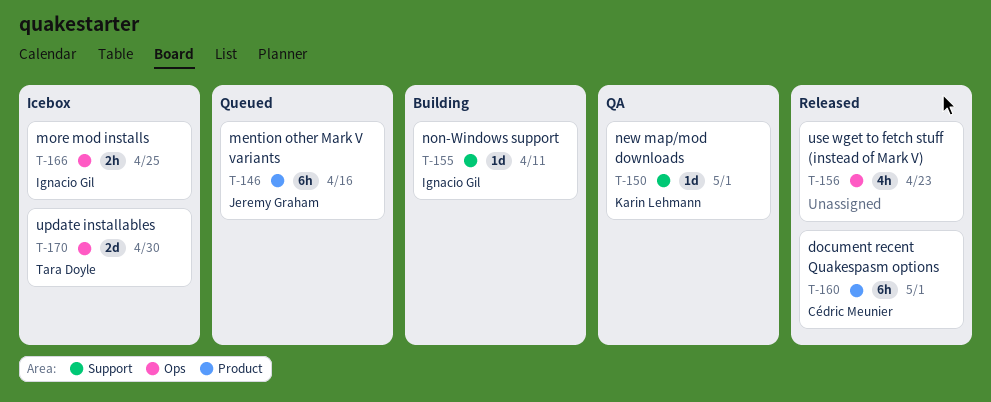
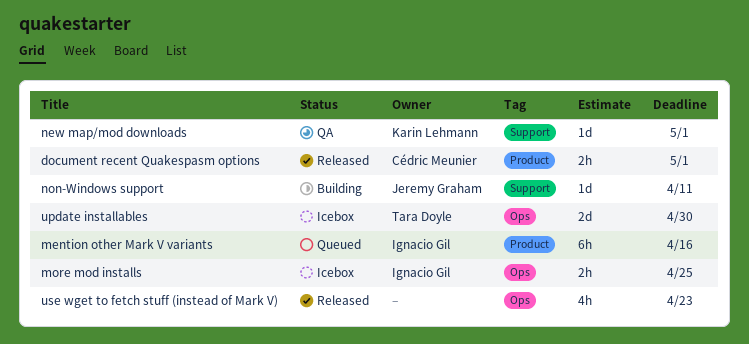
document recent Quakespasm options, estimate: 6h -> 2h
mention other Mark V variants, owner: Jeremy Graham -> Ignacio Gil
non-Windows support, owner: Ignacio Gil -> Jeremy Graham

